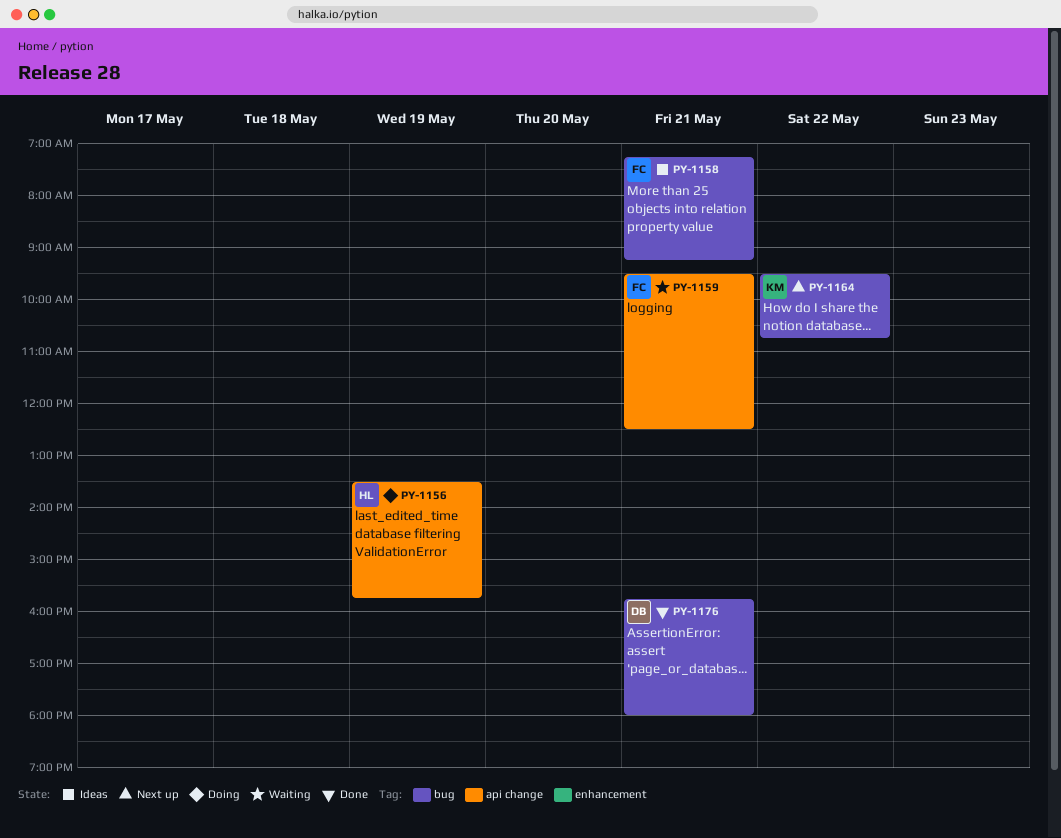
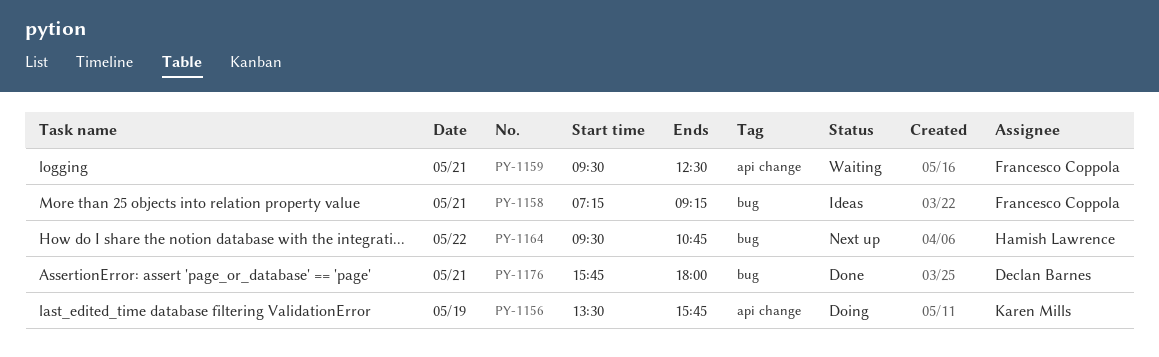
PY-1156, owner: Hamish Lawrence -> Karen Mills
PY-1164, owner: Karen Mills -> Hamish Lawrence

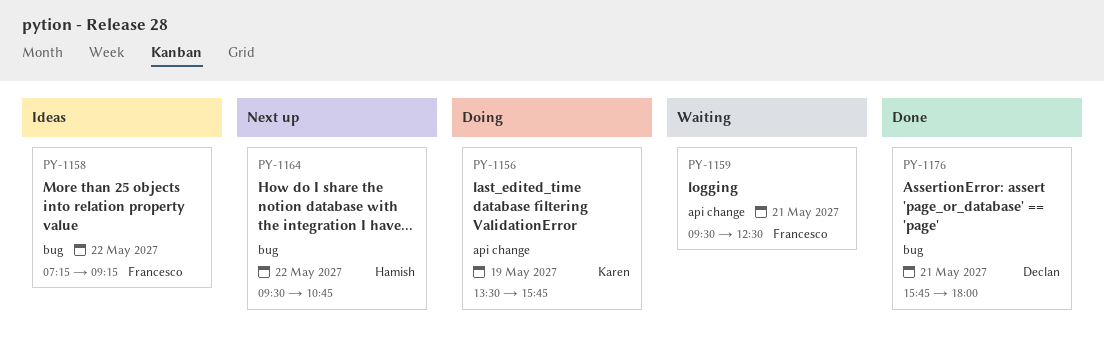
PY-1158, day: May 21 -> May 22

